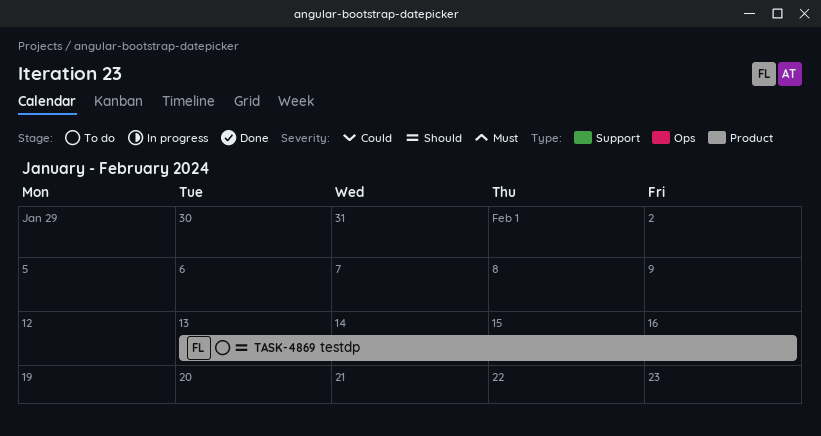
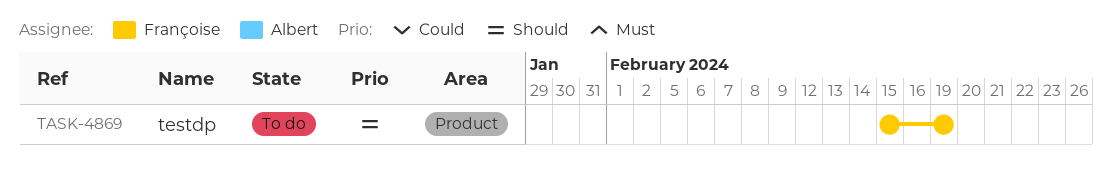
TASK-4869, start: Feb 13 -> Feb 15
TASK-4869, due: Feb 16 -> Feb 19

